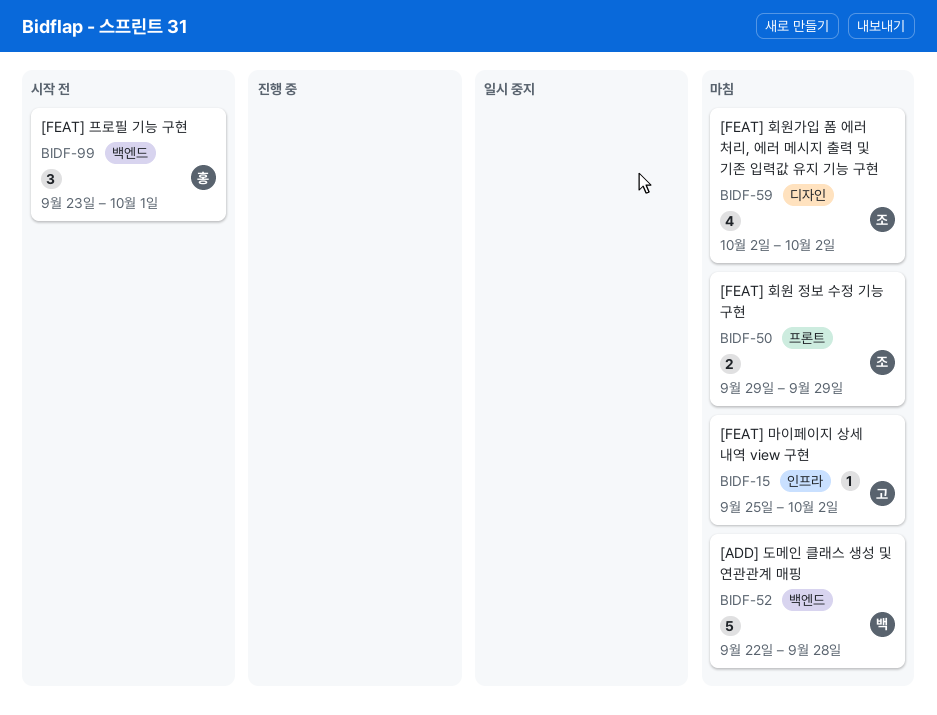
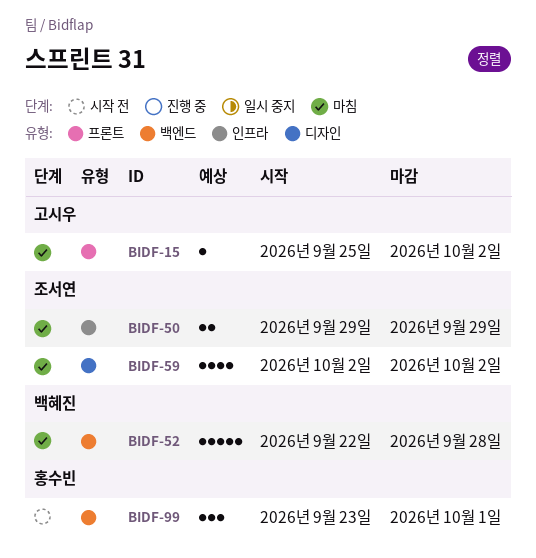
BIDF-15, label: 인프라 -> 프론트
BIDF-50, label: 프론트 -> 인프라

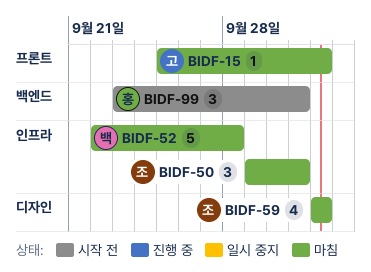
BIDF-50, estimate: 2 -> 3
BIDF-50, due: Sep 29 -> Oct 1
BIDF-52, label: 백엔드 -> 인프라

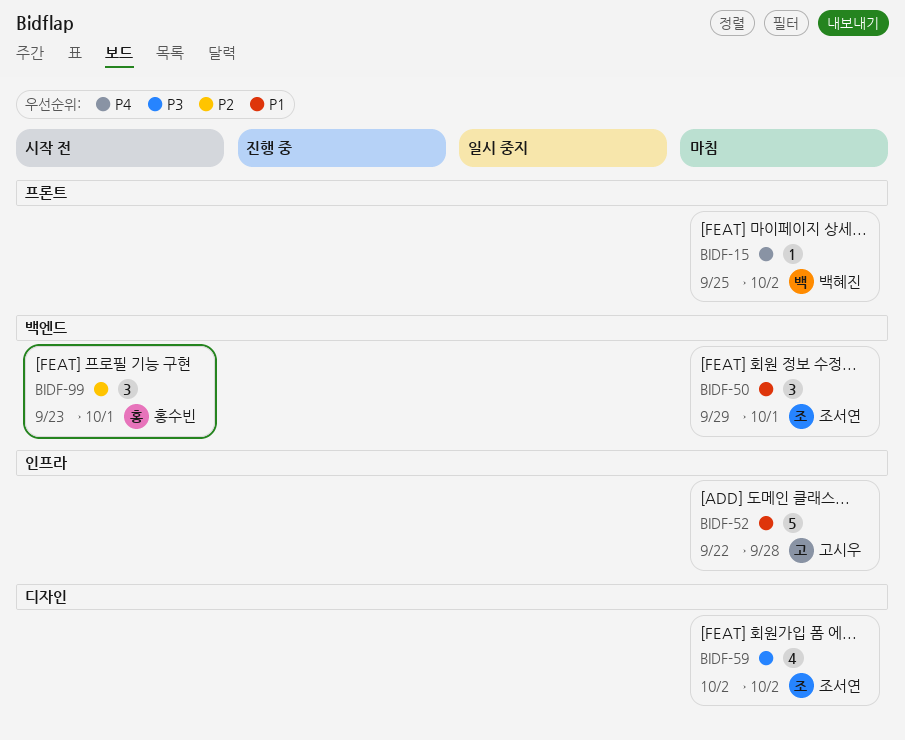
BIDF-15, owner: 고시우 -> 백혜진
BIDF-50, label: 인프라 -> 백엔드
BIDF-52, owner: 백혜진 -> 고시우

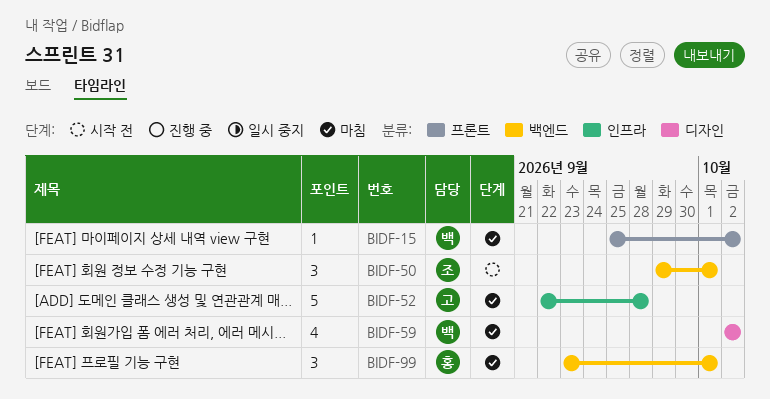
BIDF-50, status: 마침 -> 시작 전
BIDF-59, owner: 조서연 -> 백혜진
BIDF-99, status: 시작 전 -> 마침

